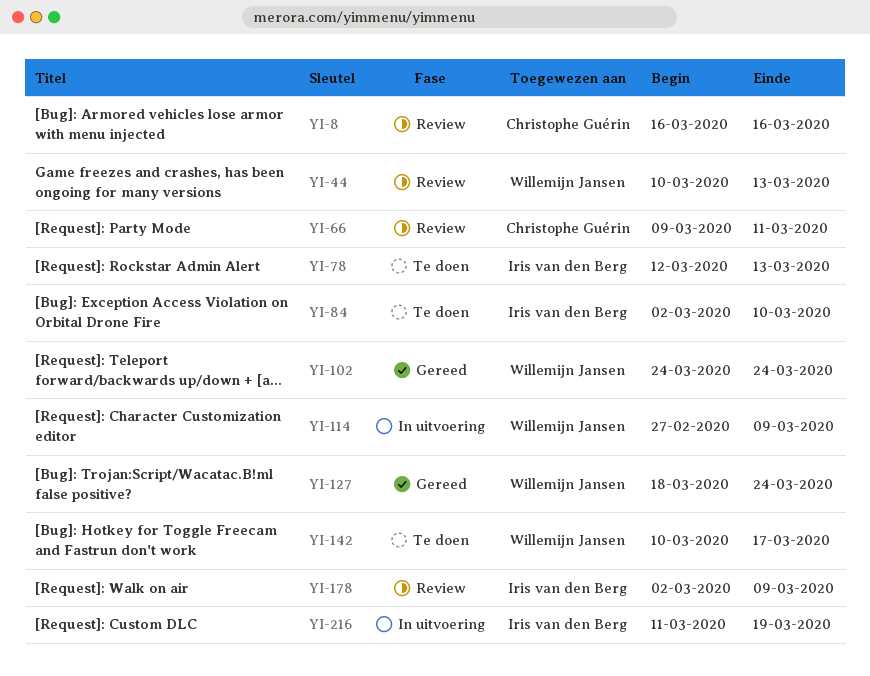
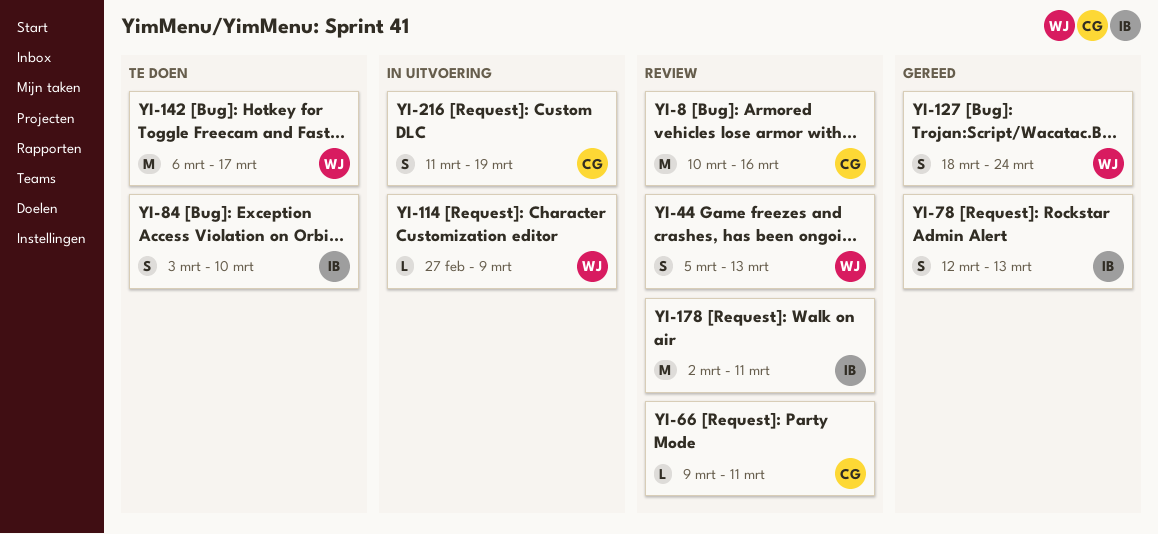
YI-8, start: Mar 16 -> Mar 10
YI-44, start: Mar 10 -> Mar 5
YI-78, status: Te doen -> Gereed
YI-84, start: Mar 2 -> Mar 3
YI-102: present -> none
YI-142, start: Mar 10 -> Mar 6
YI-178, due: Mar 9 -> Mar 11
YI-216, owner: Iris van den Berg -> Christophe Guérin

